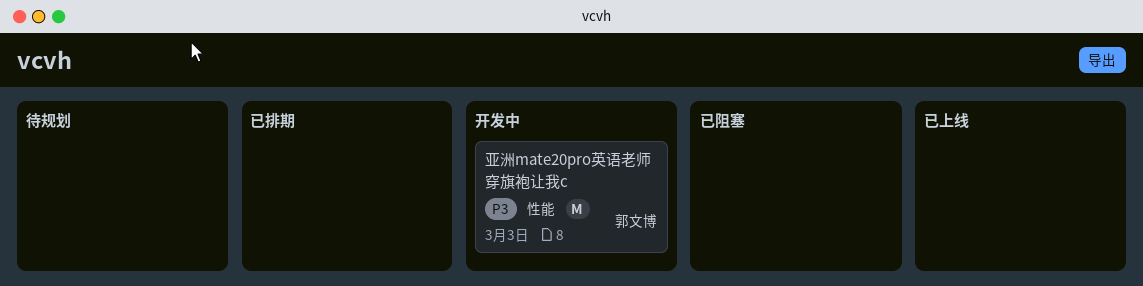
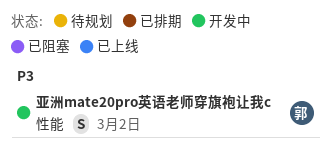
亚洲mate20pro英语老师穿旗袍让我c, estimate: M -> S
亚洲mate20pro英语老师穿旗袍让我c, due: Mar 3 -> Mar 2

